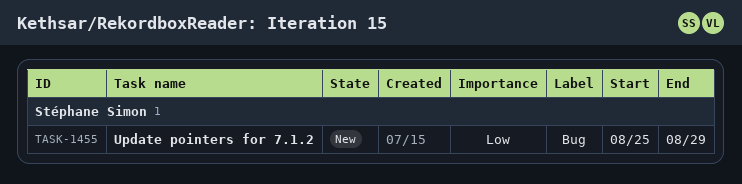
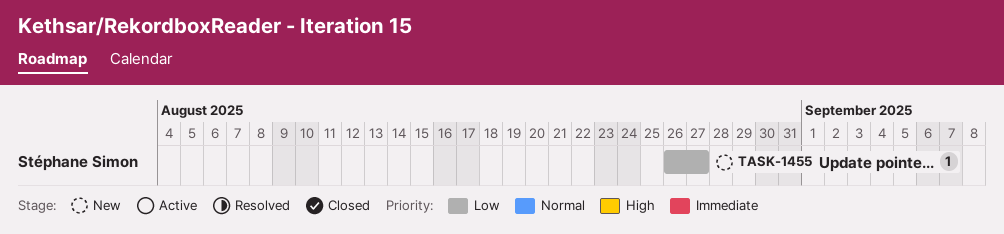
TASK-1455, start: Aug 25 -> Aug 26
TASK-1455, due: Aug 29 -> Aug 27

